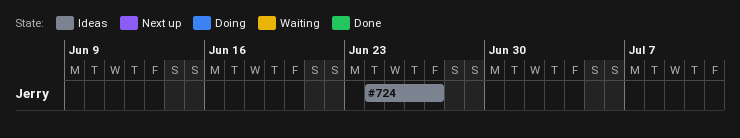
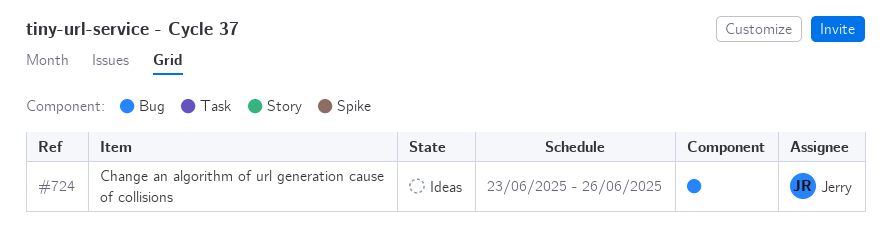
#724, start: Jun 24 -> Jun 23
#724, due: Jun 27 -> Jun 26

